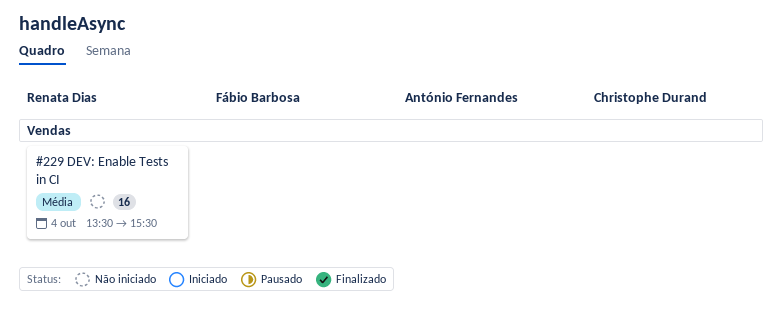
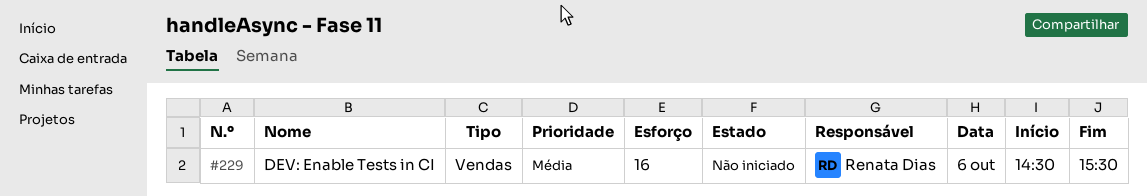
#229, day: Oct 4 -> Oct 6
#229, begins: 13:30 -> 14:30

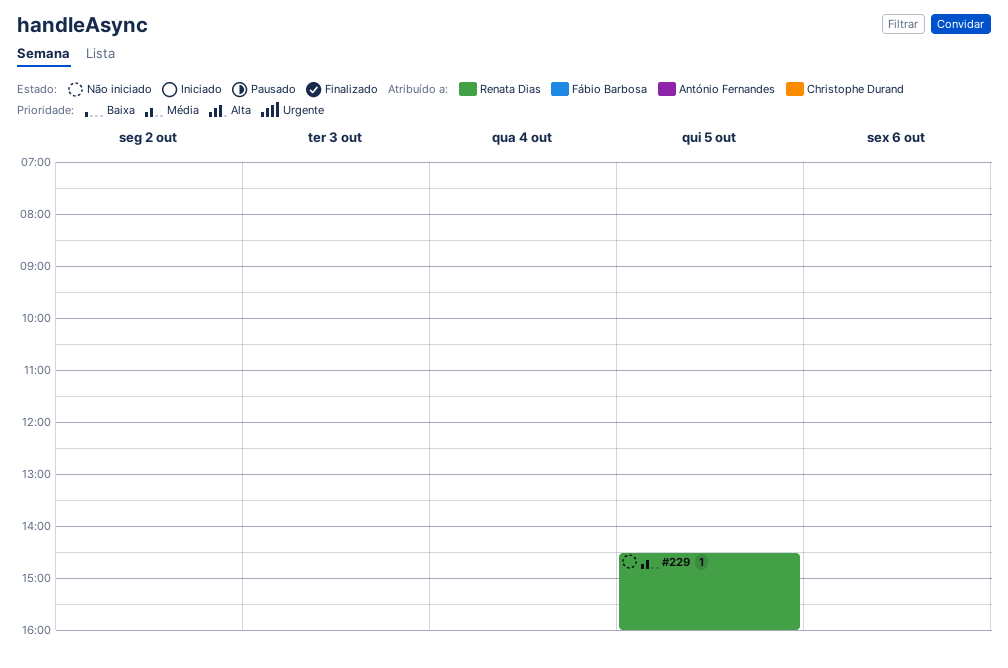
#229, estimate: 16 -> 1
#229, day: Oct 6 -> Oct 5
#229, ends: 15:30 -> 16:00

